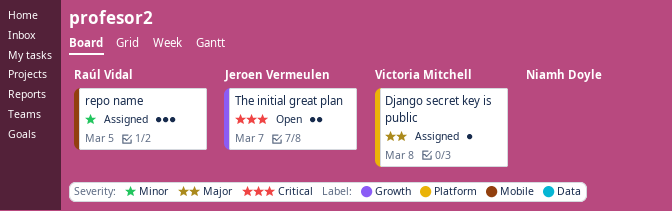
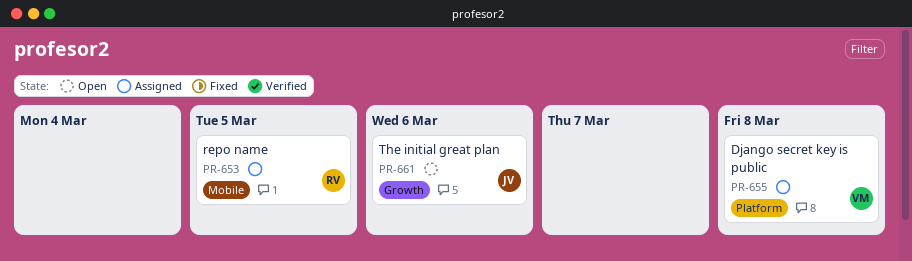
The initial great plan, due: Mar 7 -> Mar 6

